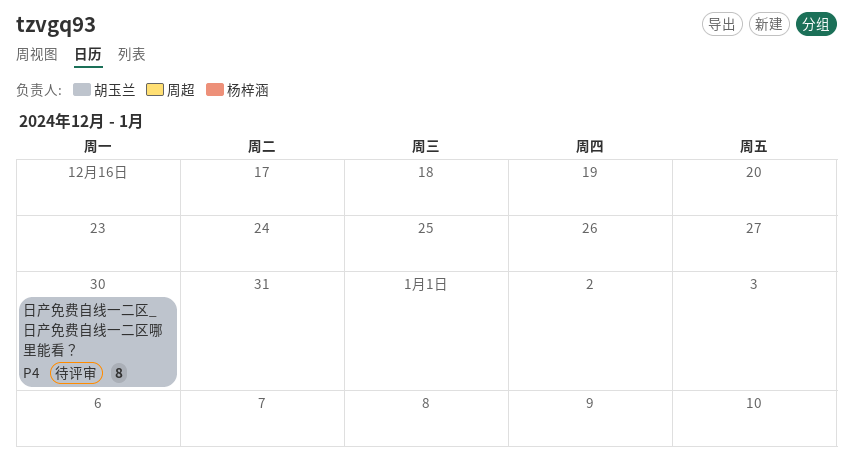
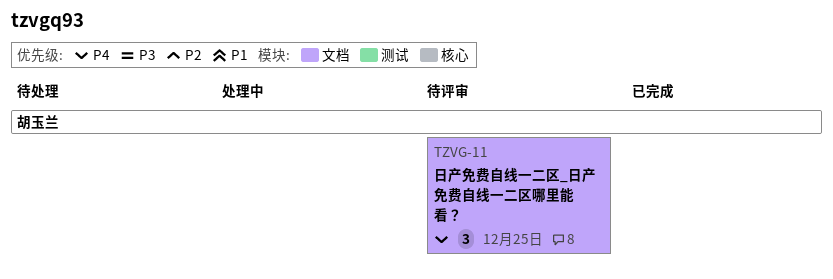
日产免费自线一二区_日产免费自线一二区哪里能看？, estimate: 8 -> 3
日产免费自线一二区_日产免费自线一二区哪里能看？, due: Dec 30 -> Dec 25

